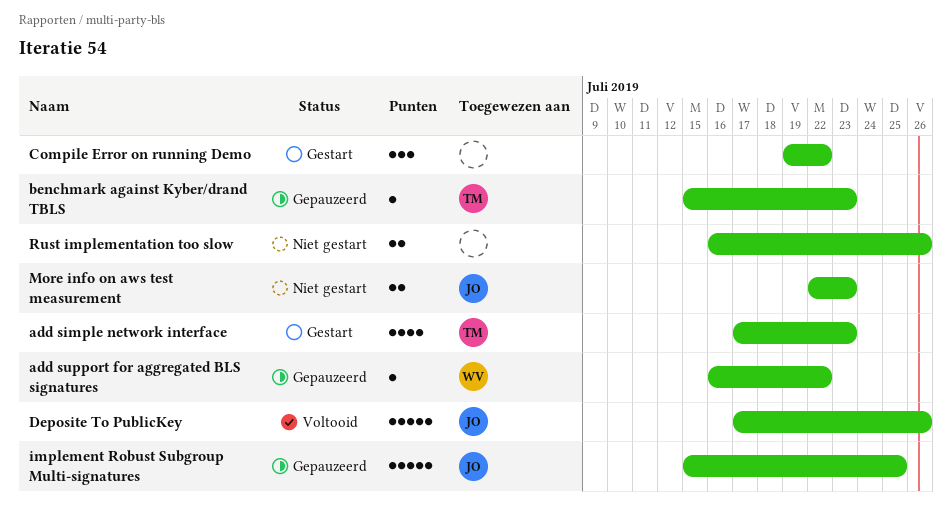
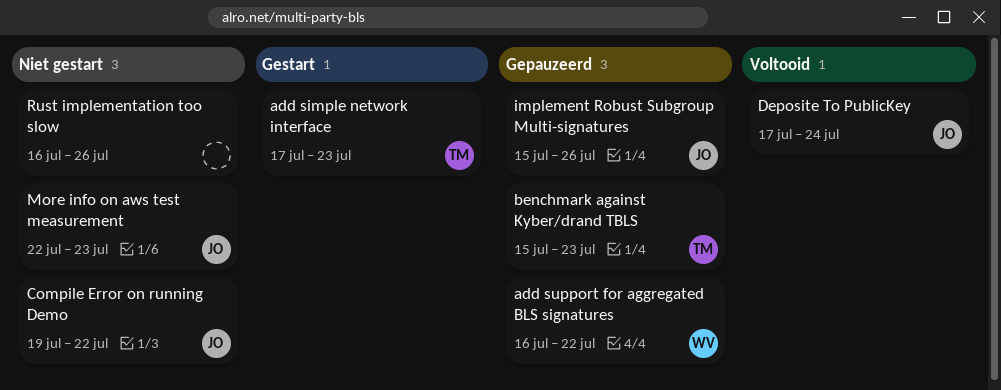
Compile Error on running Demo, status: Gestart -> Niet gestart
Compile Error on running Demo, owner: none -> JO
Deposite To PublicKey, due: Jul 26 -> Jul 24
implement Robust Subgroup Multi-signatures, due: Jul 25 -> Jul 26

